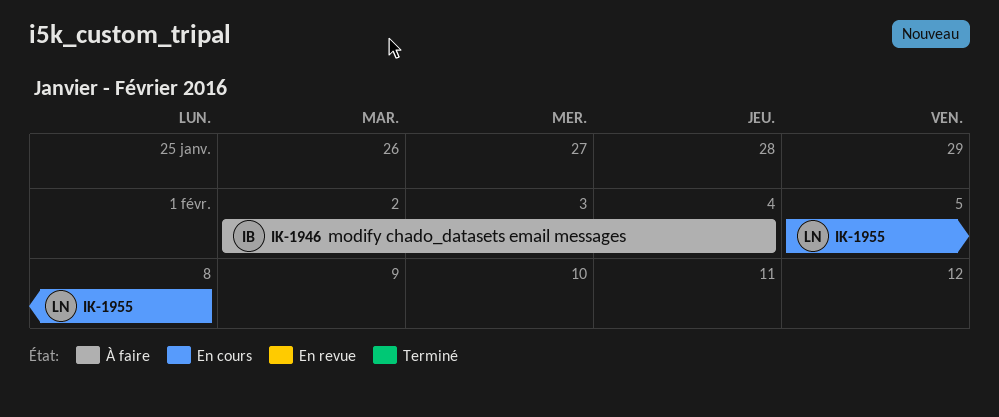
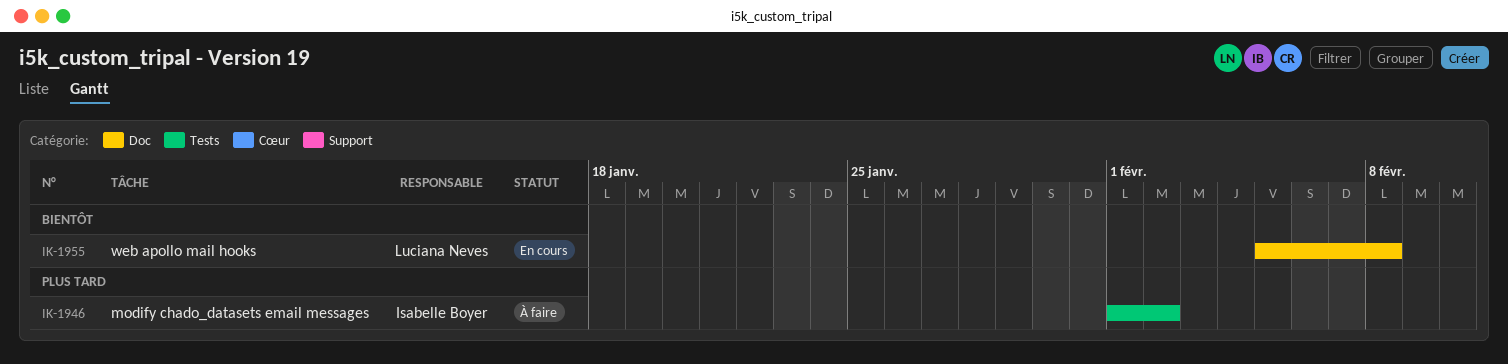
IK-1946, start: Feb 2 -> Feb 1
IK-1946, due: Feb 4 -> Feb 2

